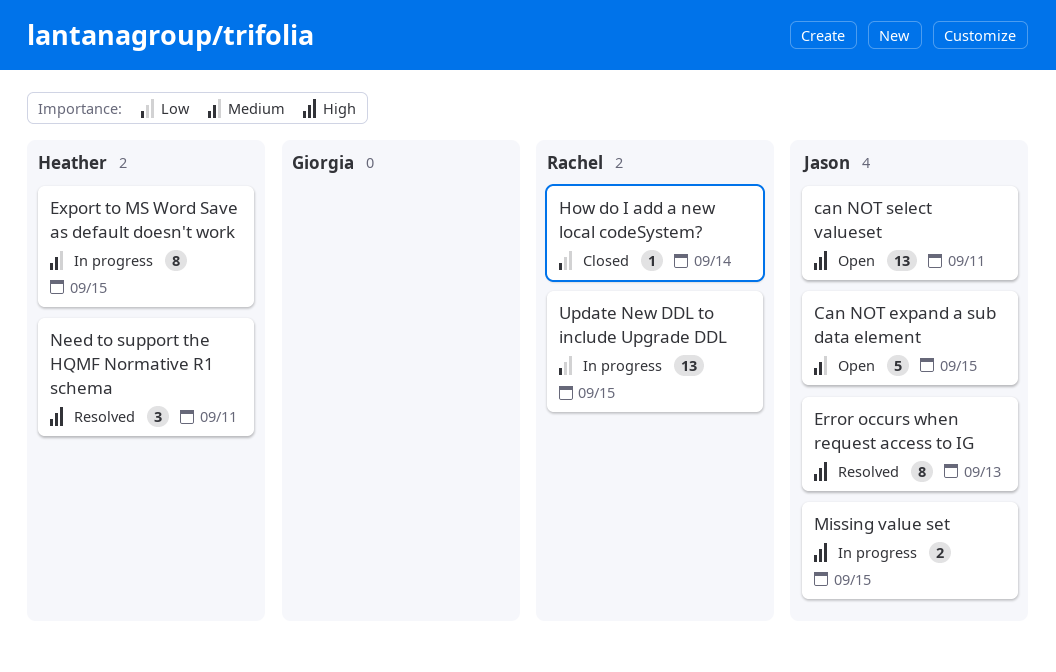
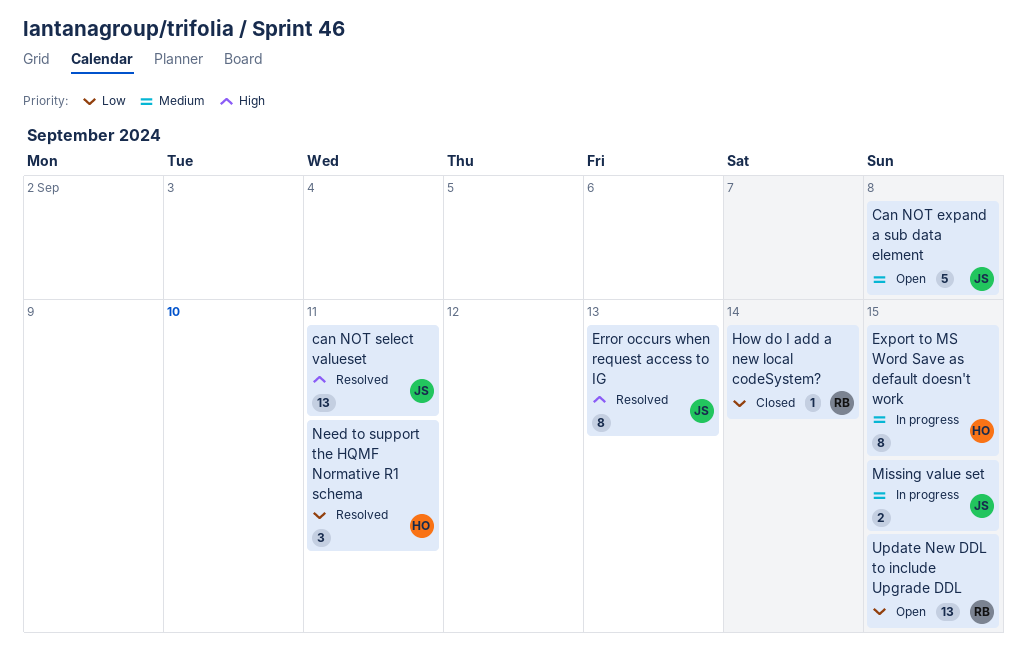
Can NOT expand a sub data element, due: Sep 15 -> Sep 8
can NOT select valueset, status: Open -> Resolved
Missing value set, priority: High -> Medium
Need to support the HQMF Normative R1 schema, priority: High -> Low
Update New DDL to include Upgrade DDL, status: In progress -> Open

